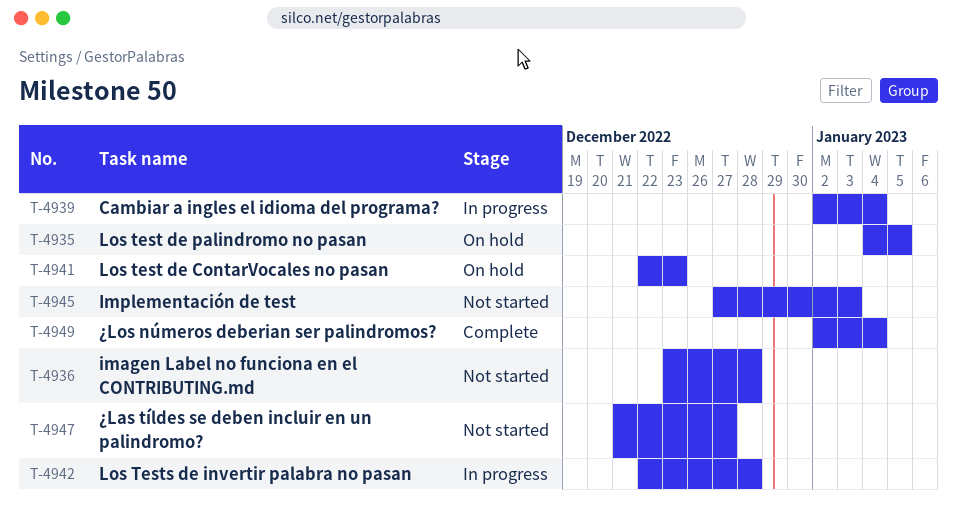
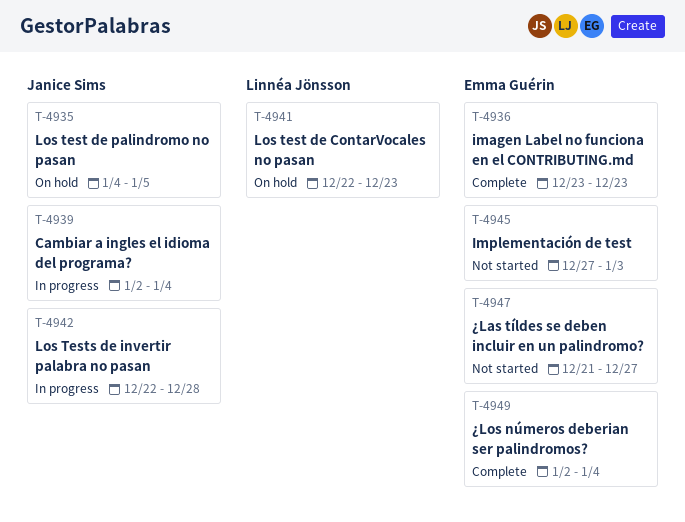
T-4936, status: Not started -> Complete
T-4936, due: Dec 28 -> Dec 23

